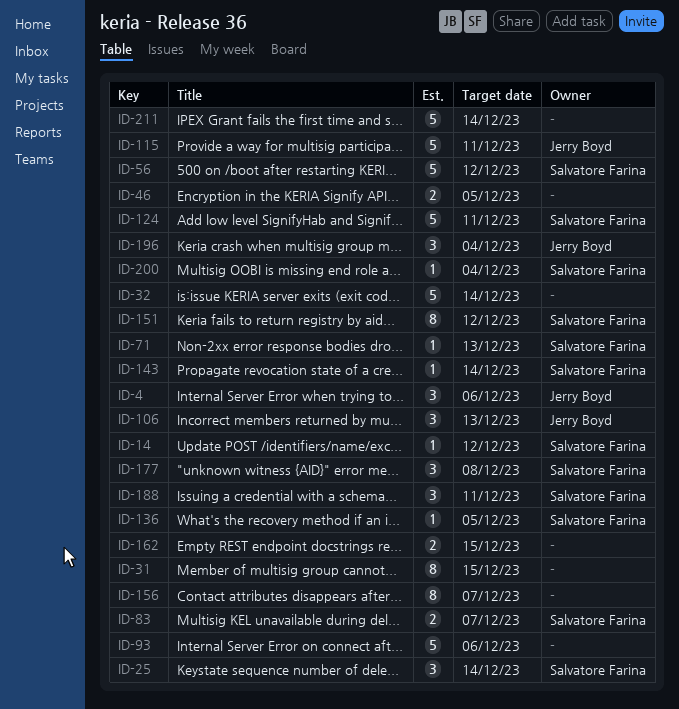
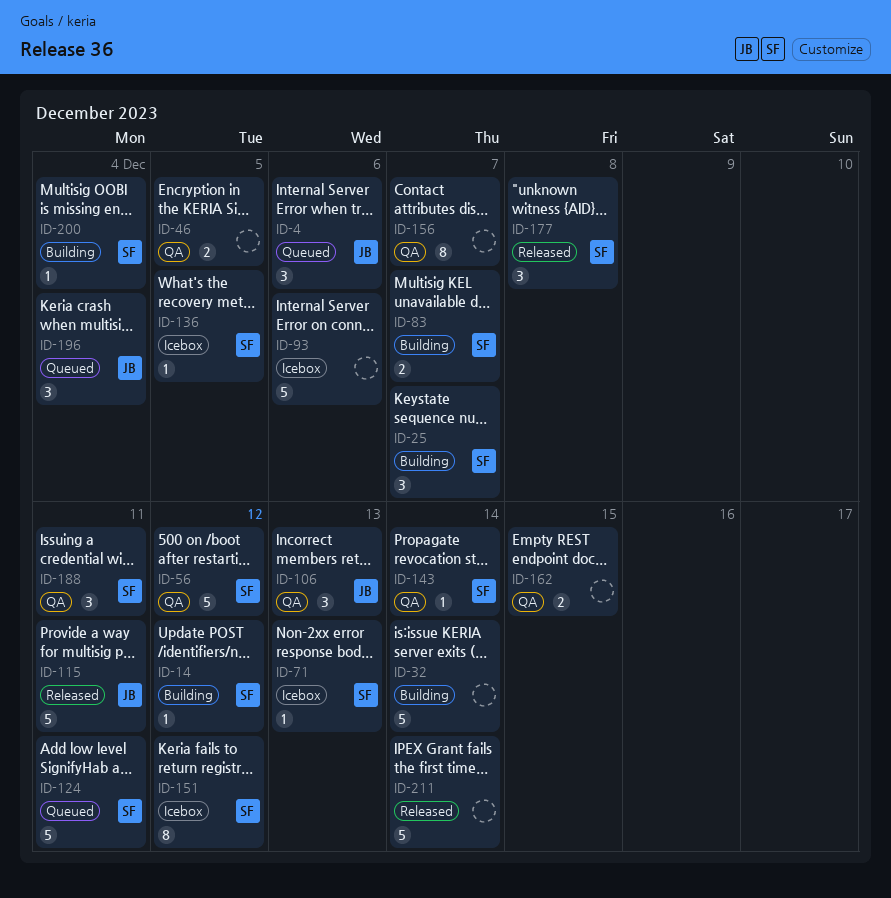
ID-25, due: Dec 14 -> Dec 7
ID-31: present -> none

